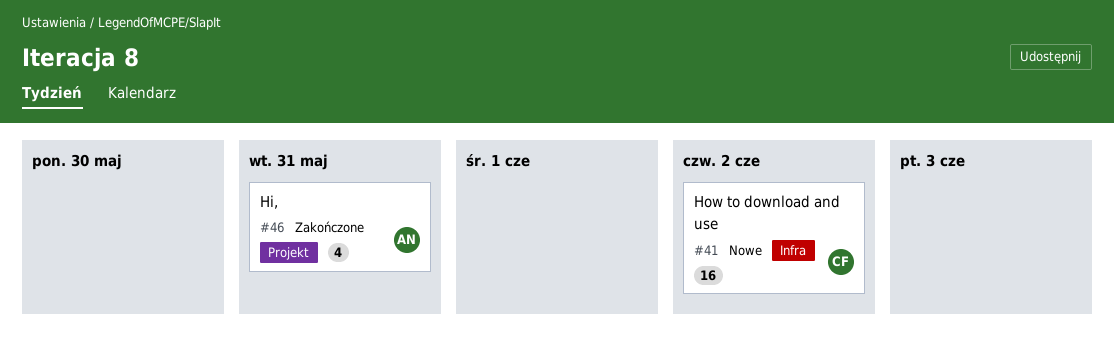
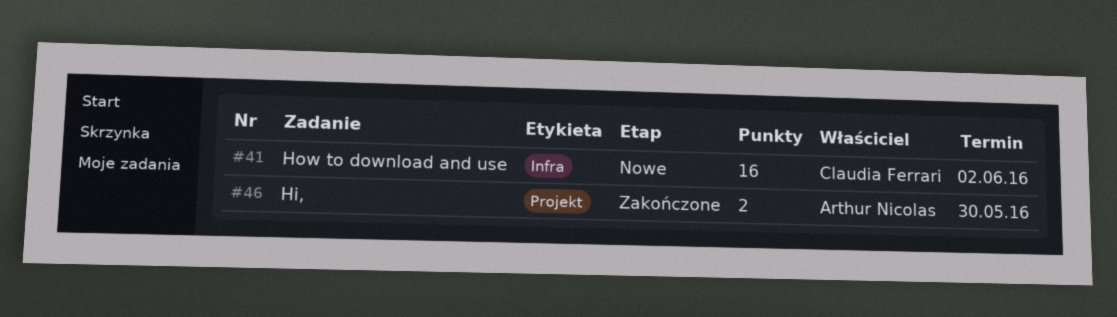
#46, estimate: 4 -> 2
#46, due: May 31 -> May 30

